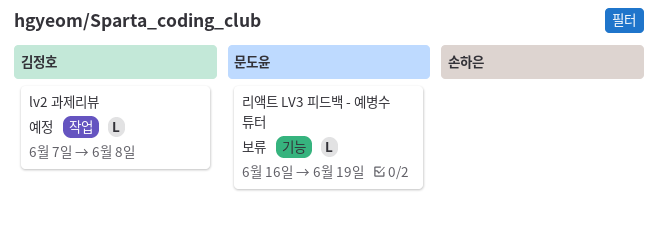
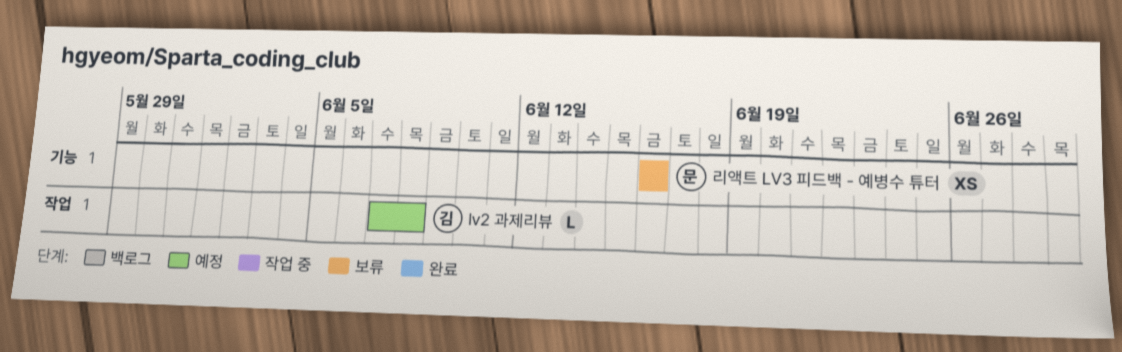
리액트 LV3 피드백 - 예병수 튜터, estimate: L -> XS
리액트 LV3 피드백 - 예병수 튜터, due: Jun 19 -> Jun 16

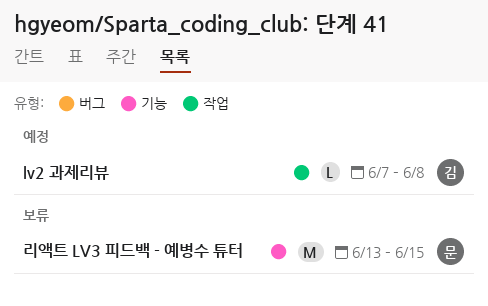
리액트 LV3 피드백 - 예병수 튜터, estimate: XS -> M
리액트 LV3 피드백 - 예병수 튜터, start: Jun 16 -> Jun 13
리액트 LV3 피드백 - 예병수 튜터, due: Jun 16 -> Jun 15

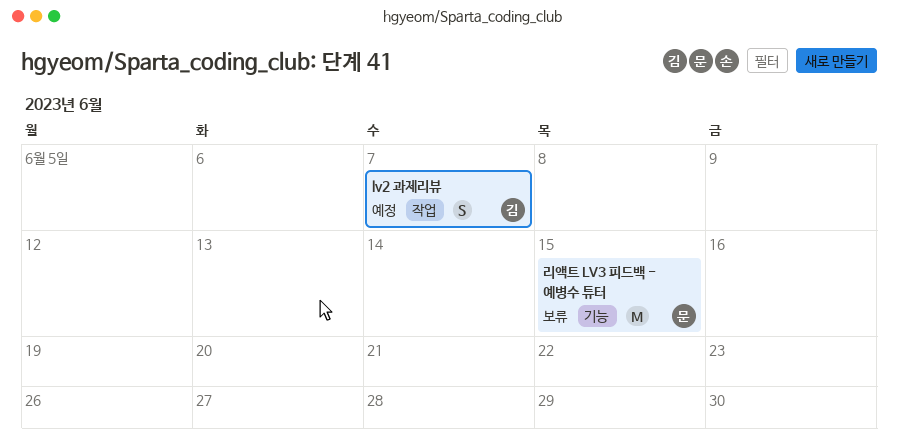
lv2 과제리뷰, estimate: L -> S
lv2 과제리뷰, due: Jun 8 -> Jun 7

